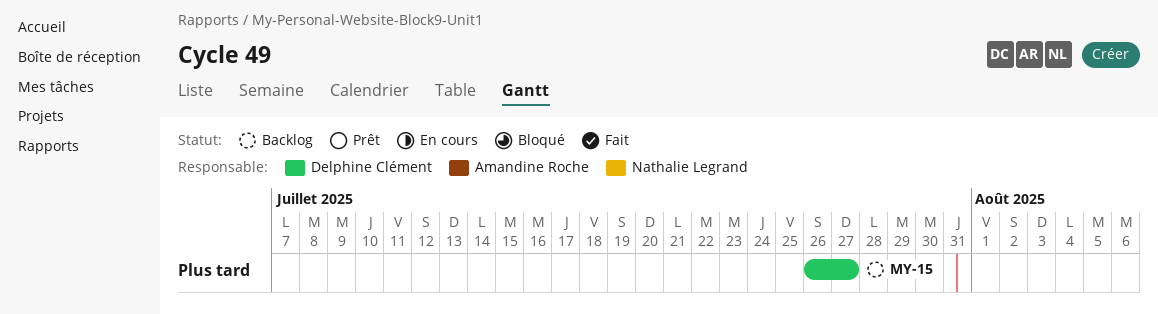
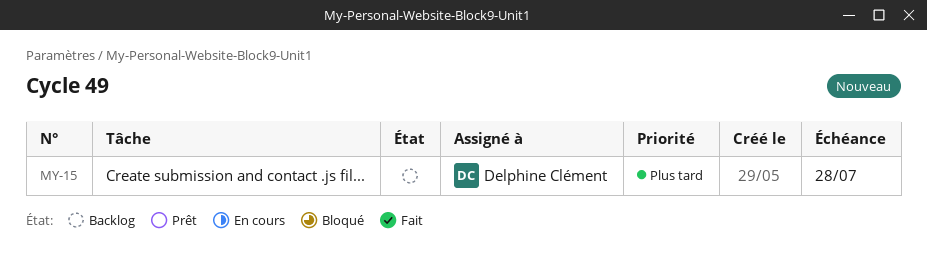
MY-15, due: Jul 27 -> Jul 28

